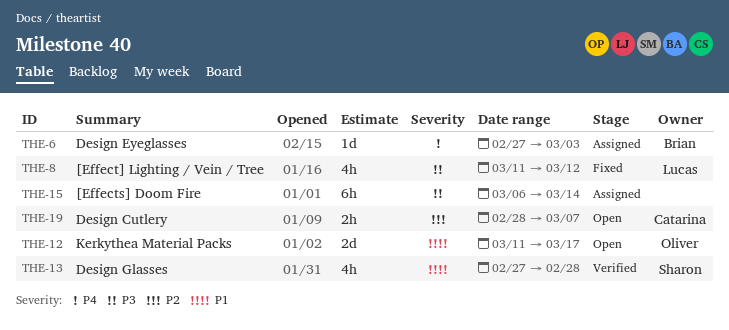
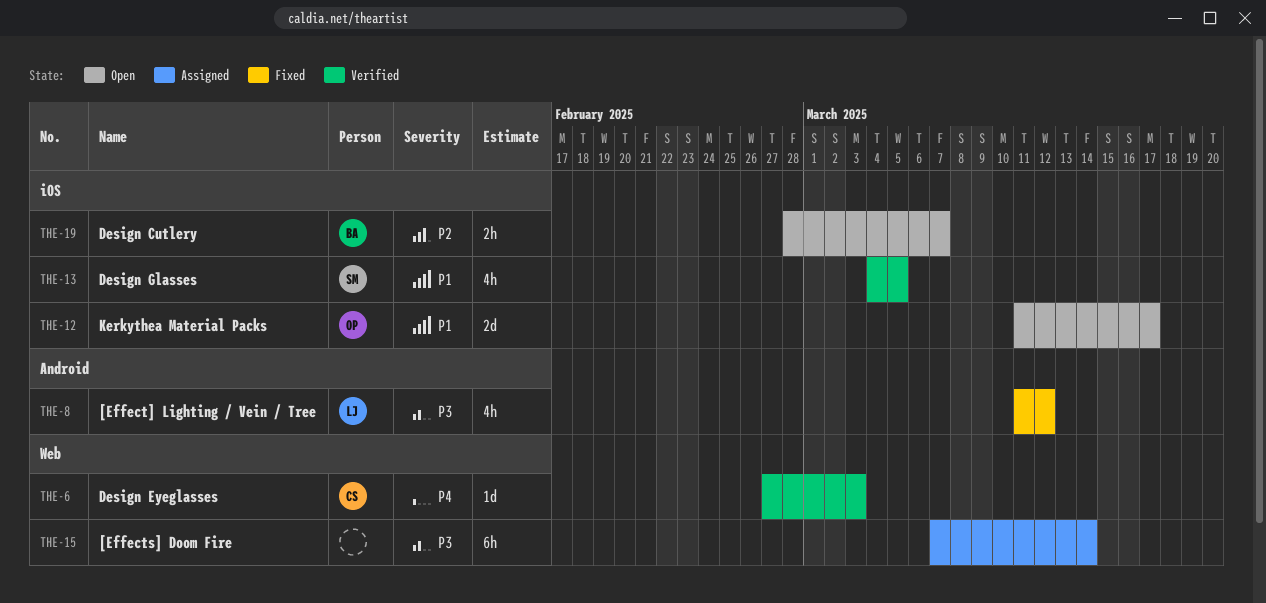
THE-6, status: Assigned -> Verified
THE-6, owner: Brian -> Catarina
THE-13, start: Feb 27 -> Mar 4
THE-13, due: Feb 28 -> Mar 5
THE-15, start: Mar 6 -> Mar 7
THE-19, owner: Catarina -> Brian

